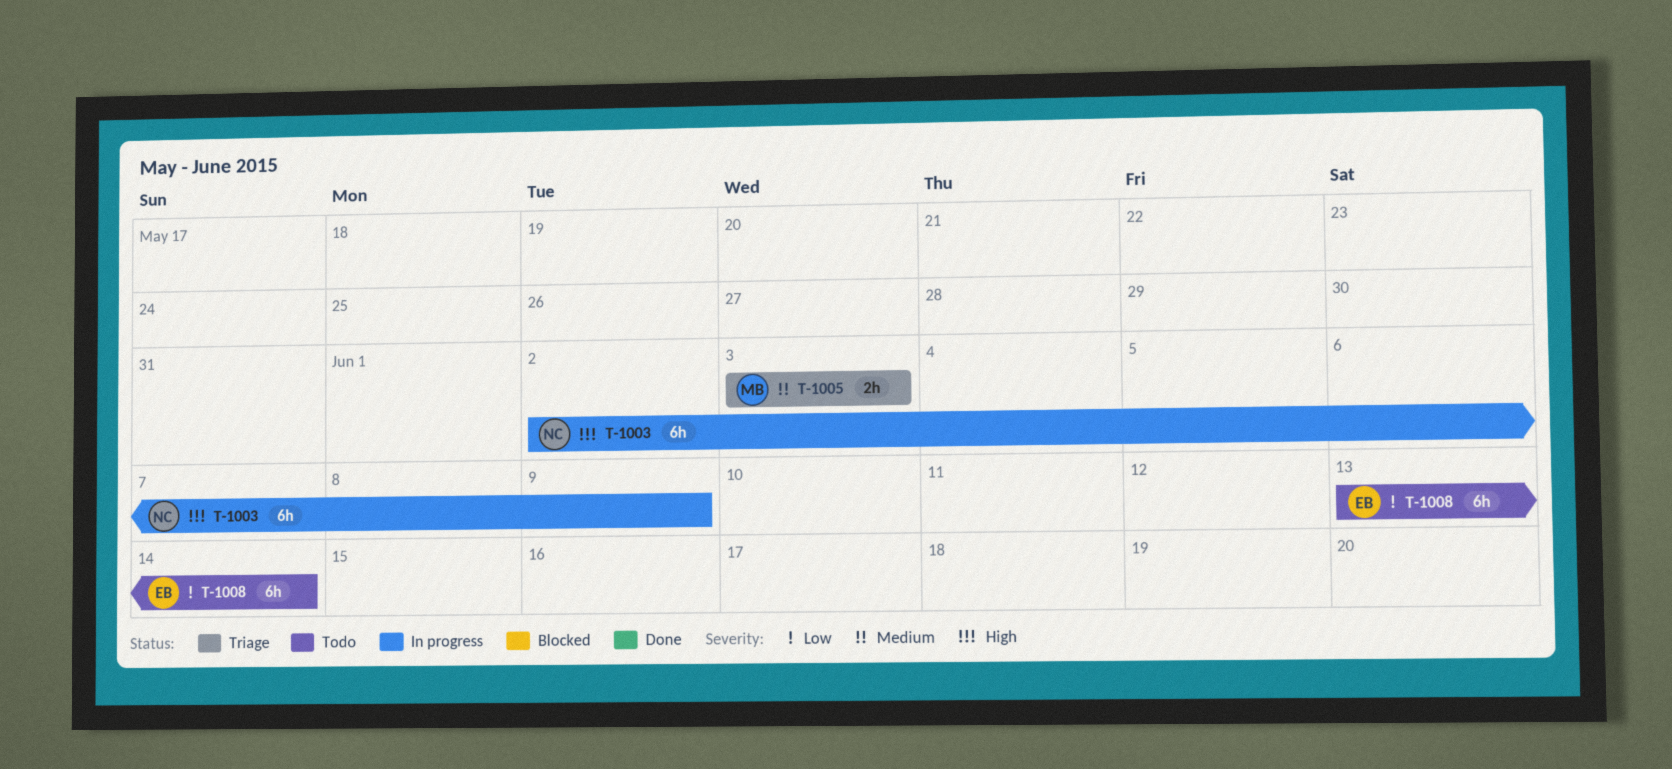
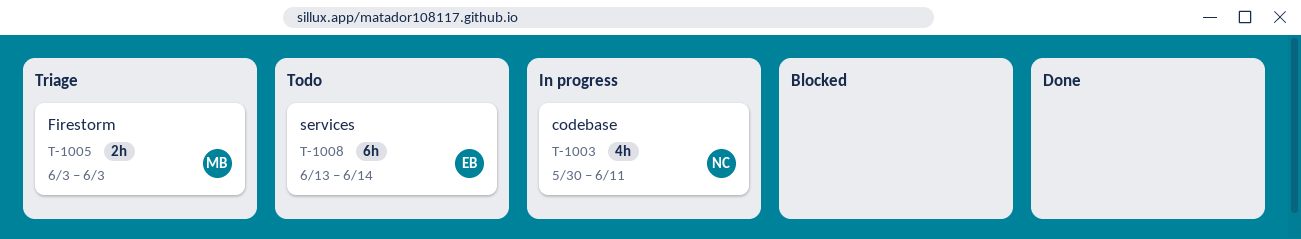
T-1003, estimate: 6h -> 4h
T-1003, start: Jun 2 -> May 30
T-1003, due: Jun 9 -> Jun 11

